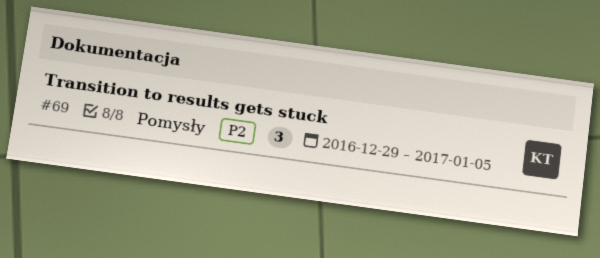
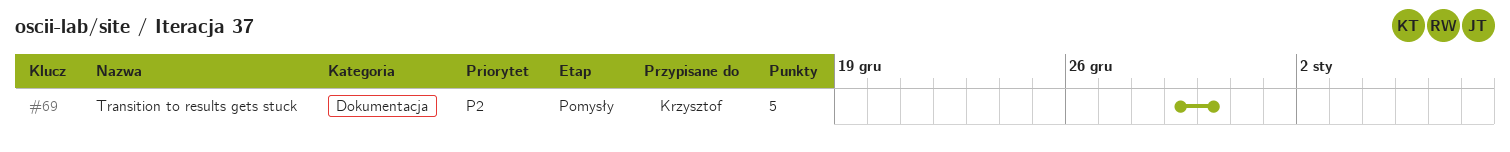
#69, estimate: 3 -> 5
#69, due: Jan 5 -> Dec 30

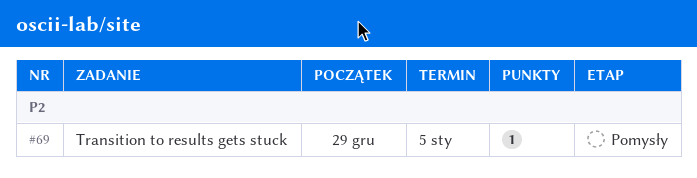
#69, estimate: 5 -> 1
#69, due: Dec 30 -> Jan 5

